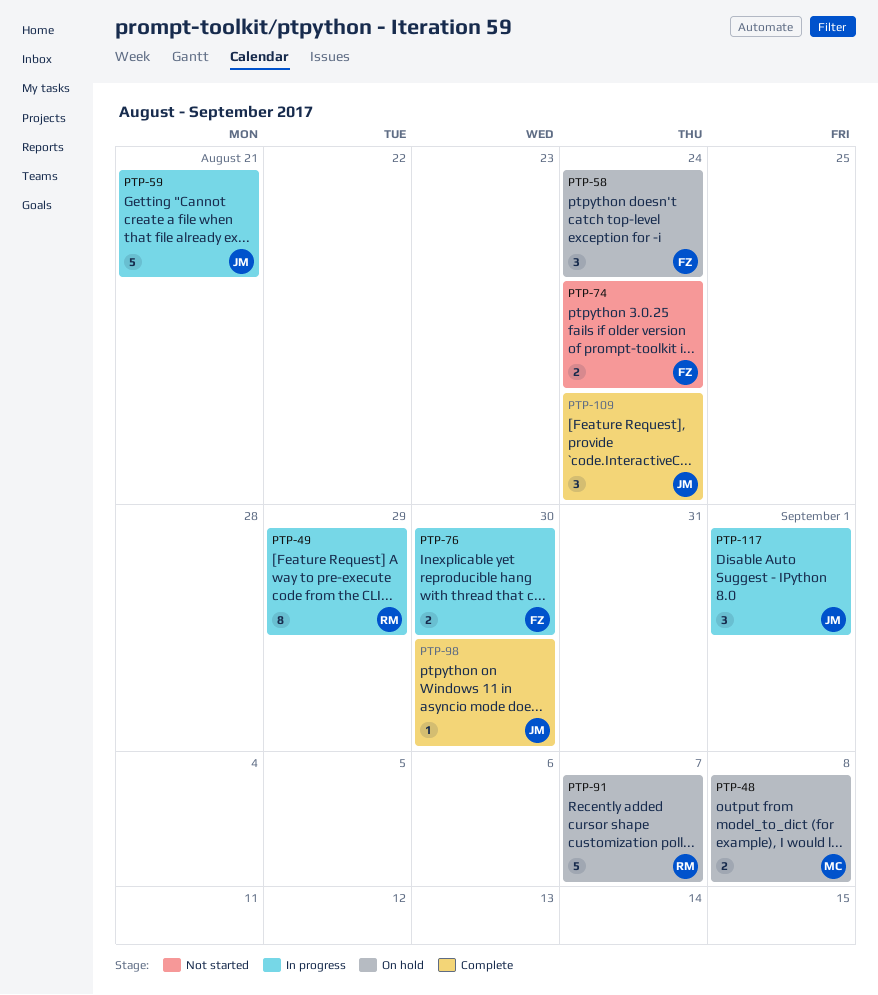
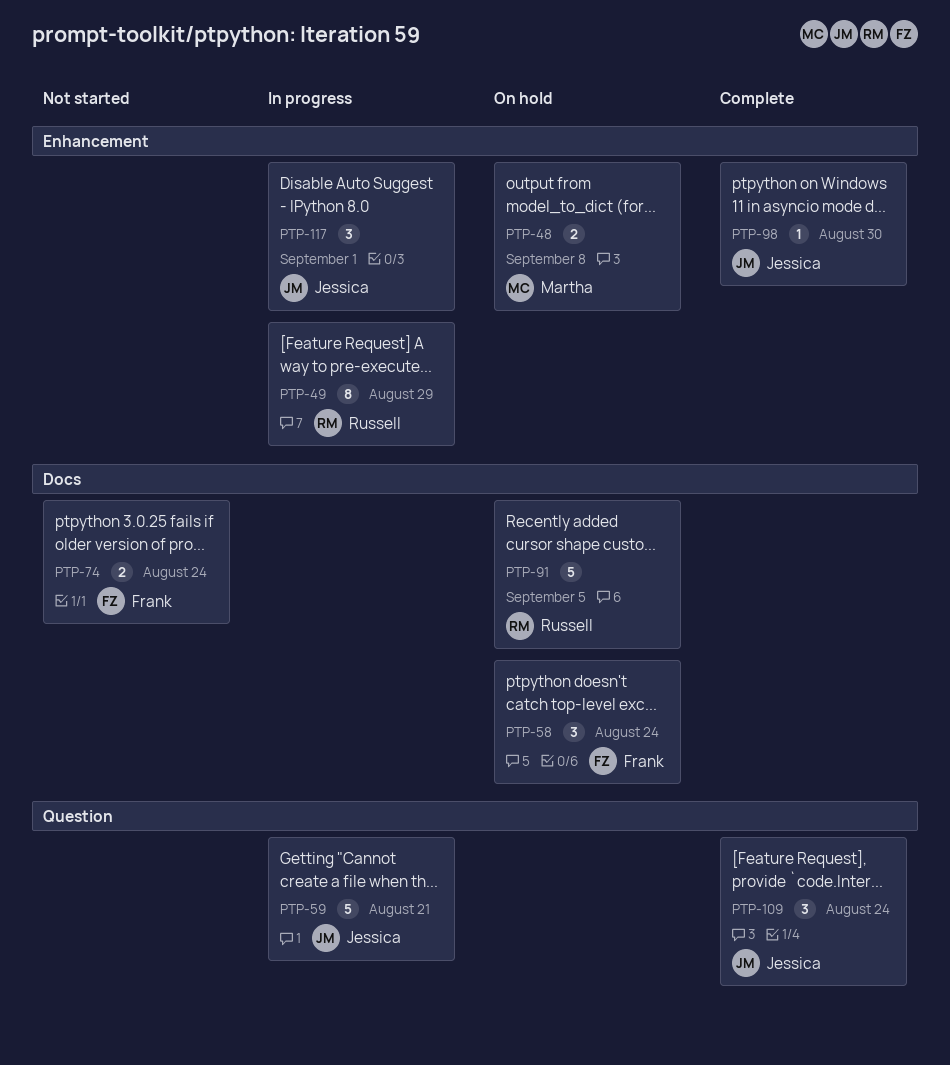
PTP-76: present -> none
PTP-91, due: Sep 7 -> Sep 5

